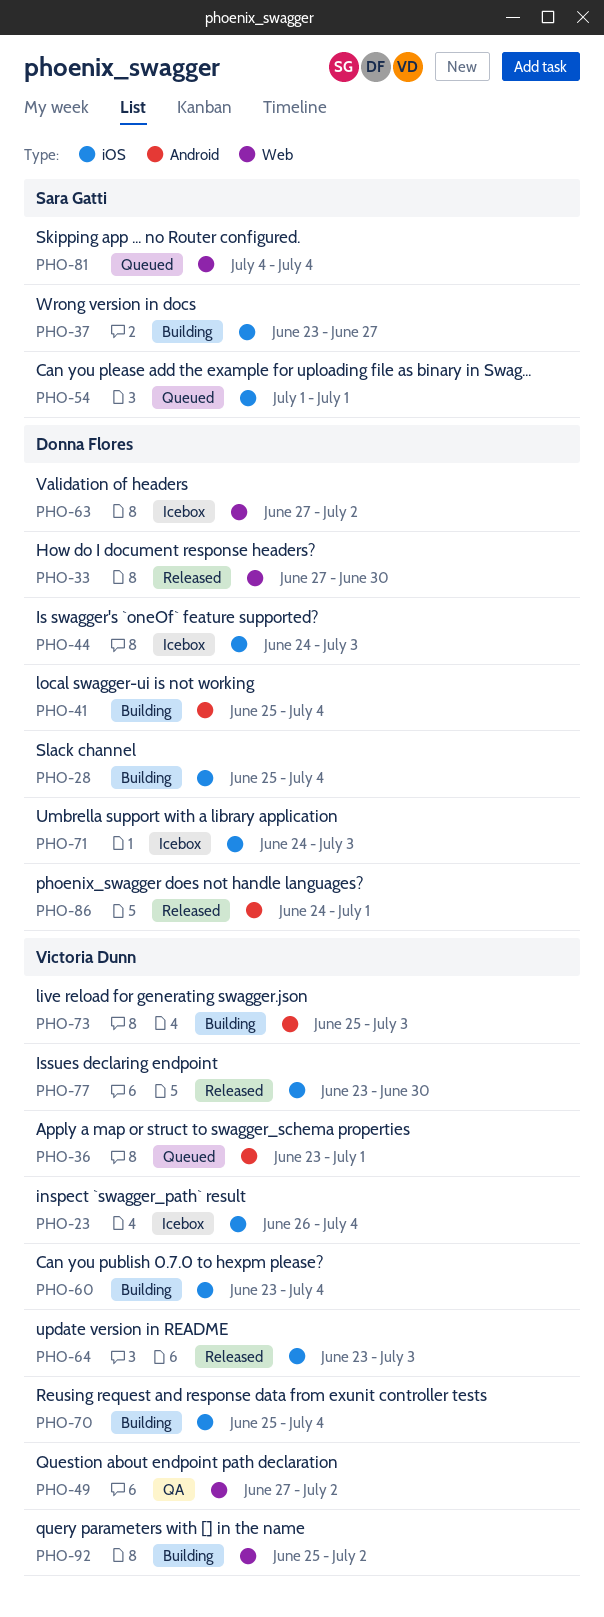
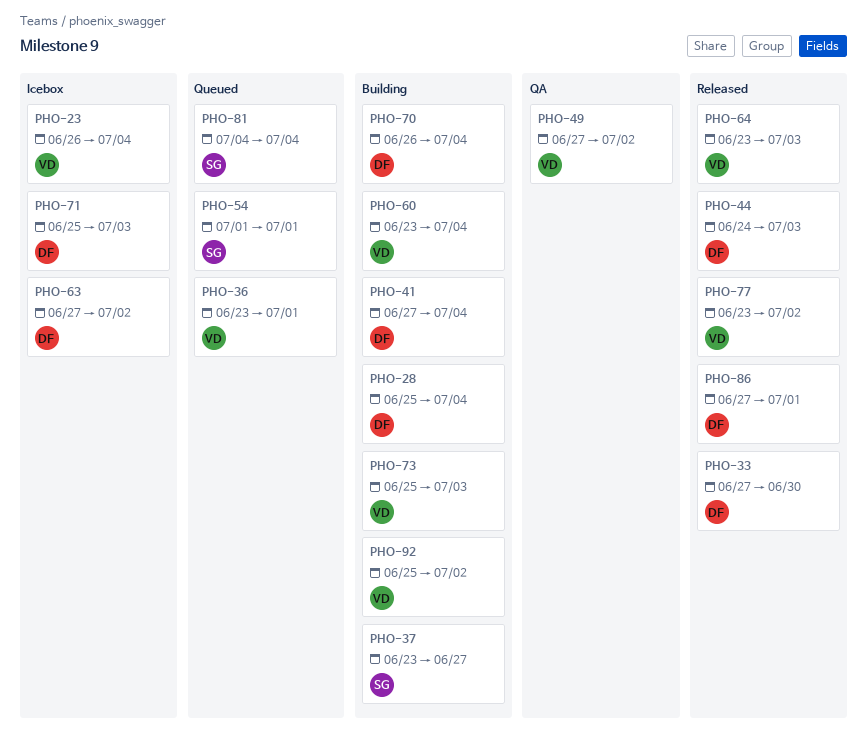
PHO-41, start: Jun 25 -> Jun 27
PHO-44, status: Icebox -> Released
PHO-70, owner: Victoria Dunn -> Donna Flores
PHO-70, start: Jun 25 -> Jun 26
PHO-71, start: Jun 24 -> Jun 25
PHO-77, due: Jun 30 -> Jul 2
PHO-86, start: Jun 24 -> Jun 27

